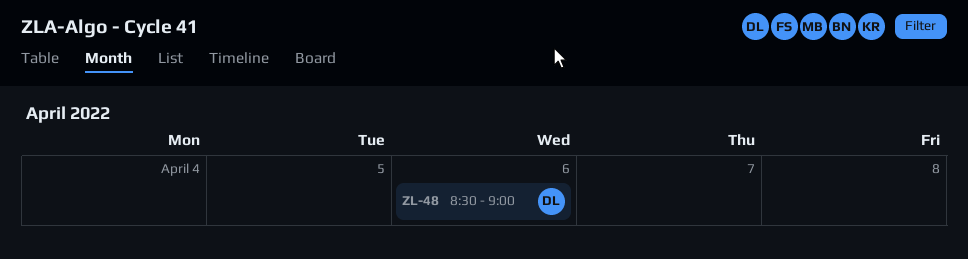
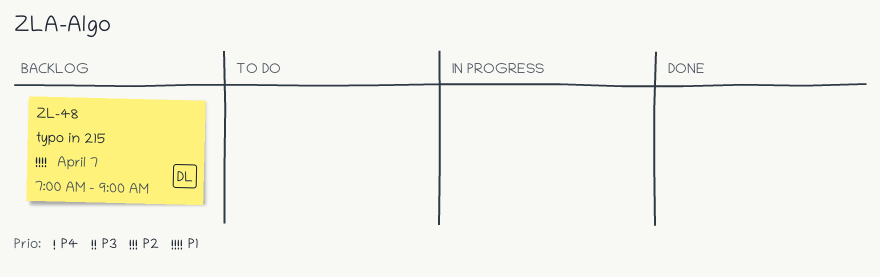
ZL-48, day: Apr 6 -> Apr 7
ZL-48, begins: 08:30 -> 07:00

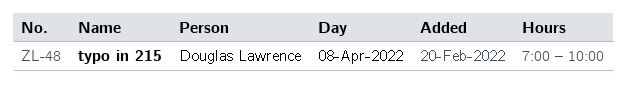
ZL-48, day: Apr 7 -> Apr 8
ZL-48, ends: 09:00 -> 10:00

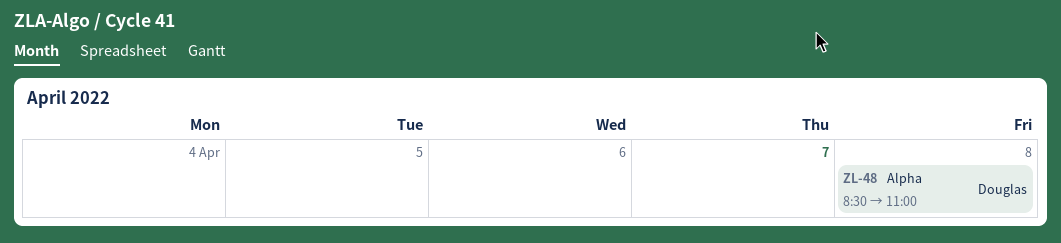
ZL-48, begins: 07:00 -> 08:30
ZL-48, ends: 10:00 -> 11:00

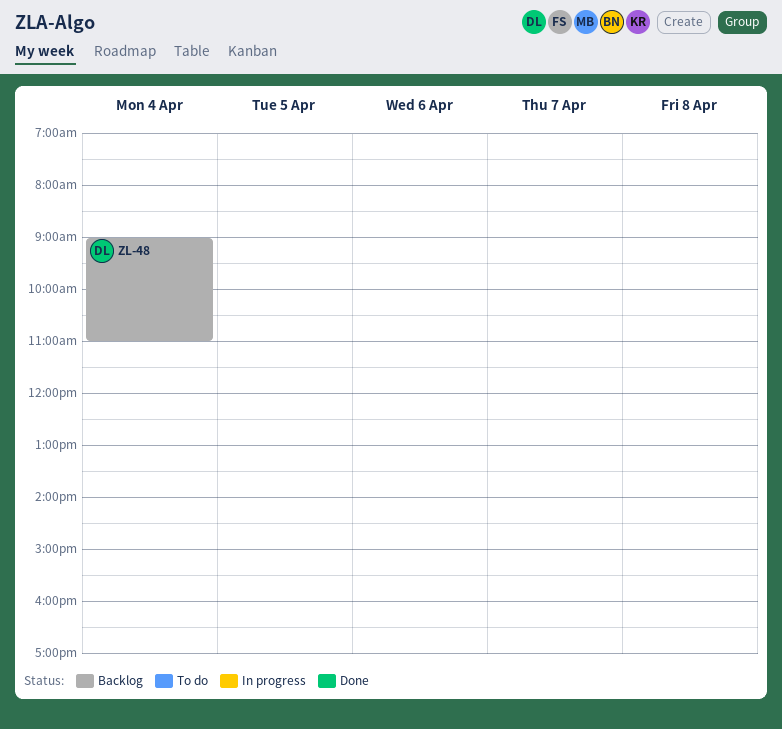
ZL-48, day: Apr 8 -> Apr 4
ZL-48, begins: 08:30 -> 09:00

